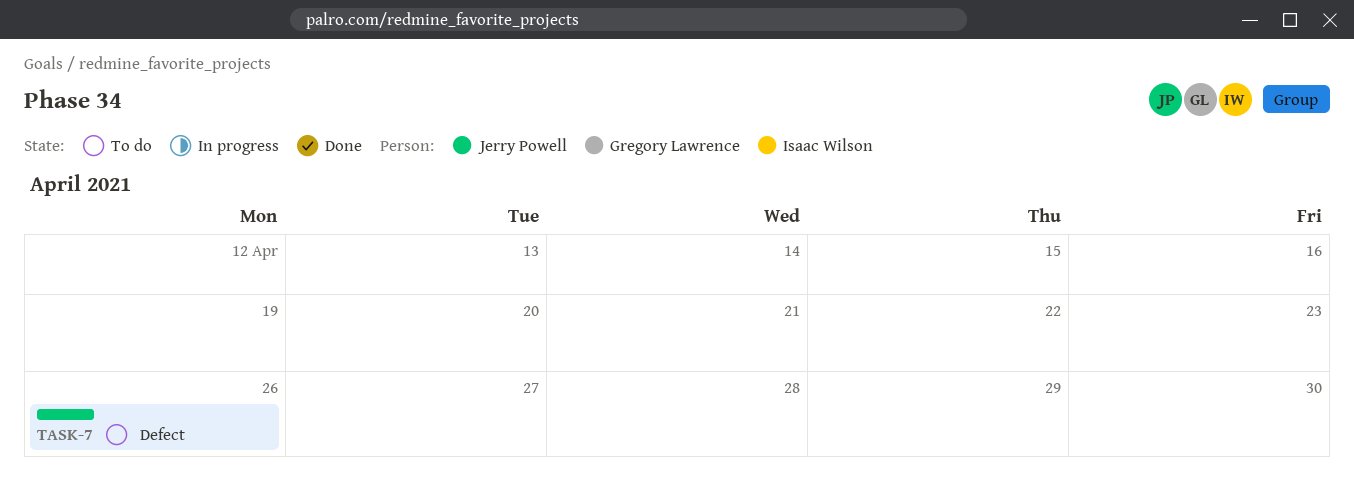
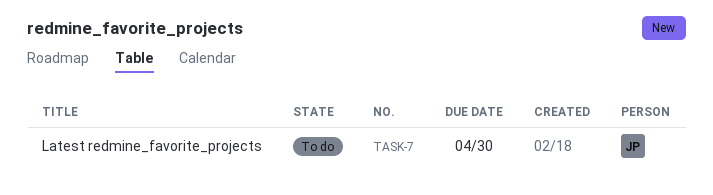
TASK-7, due: Apr 26 -> Apr 30

